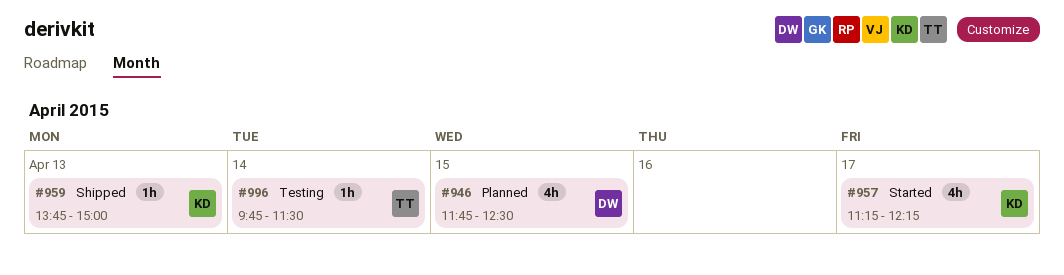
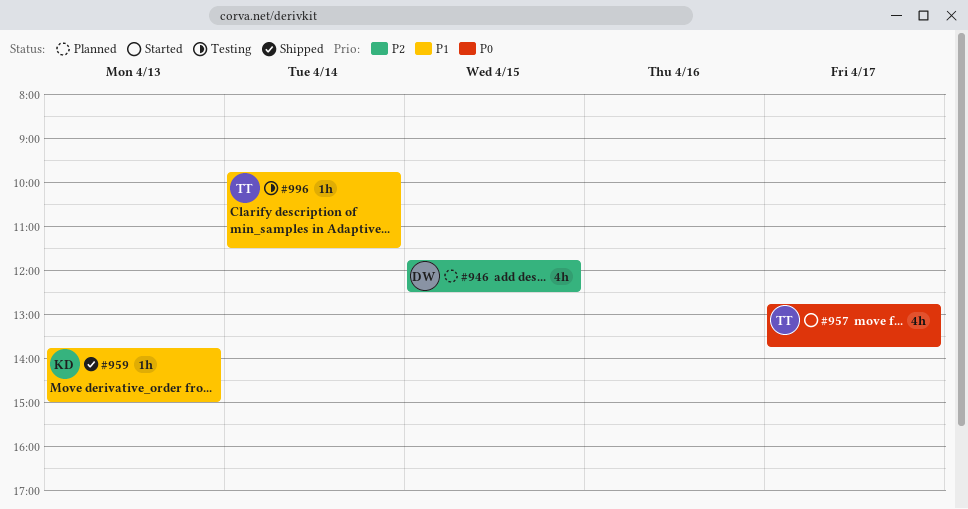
#957, owner: KD -> TT
#957, begins: 11:15 -> 12:45
#957, ends: 12:15 -> 13:45

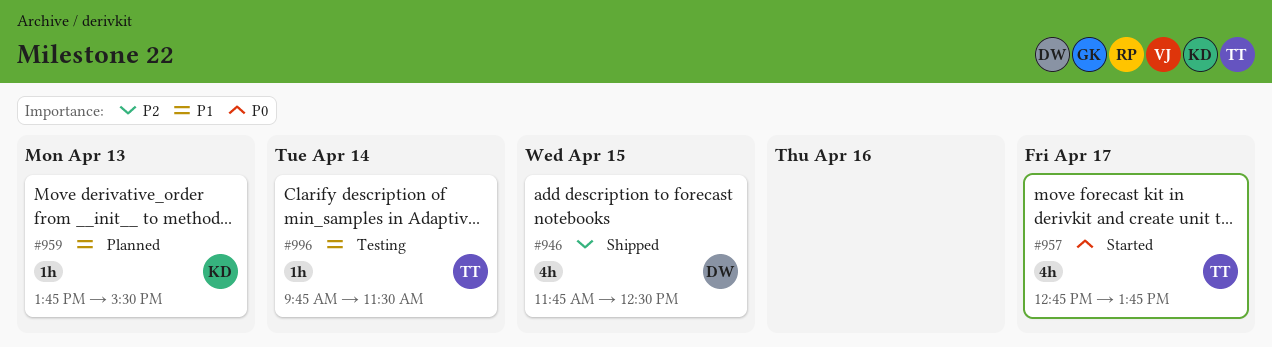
#946, status: Planned -> Shipped
#959, status: Shipped -> Planned
#959, ends: 15:00 -> 15:30

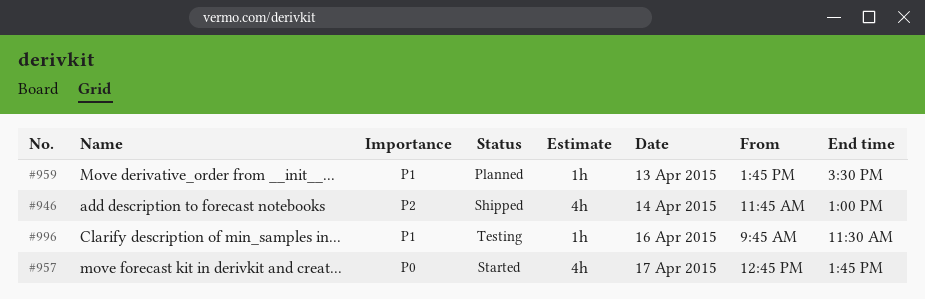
#946, day: Apr 15 -> Apr 14
#946, ends: 12:30 -> 13:00
#996, day: Apr 14 -> Apr 16

